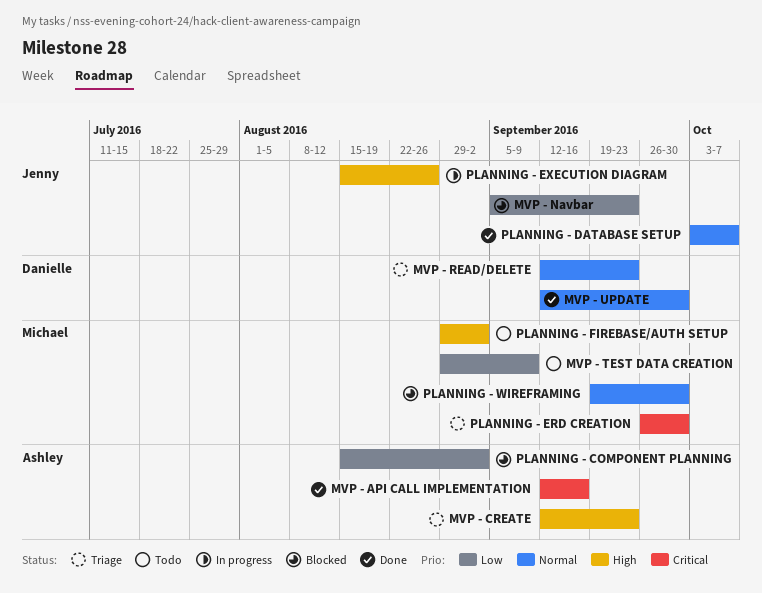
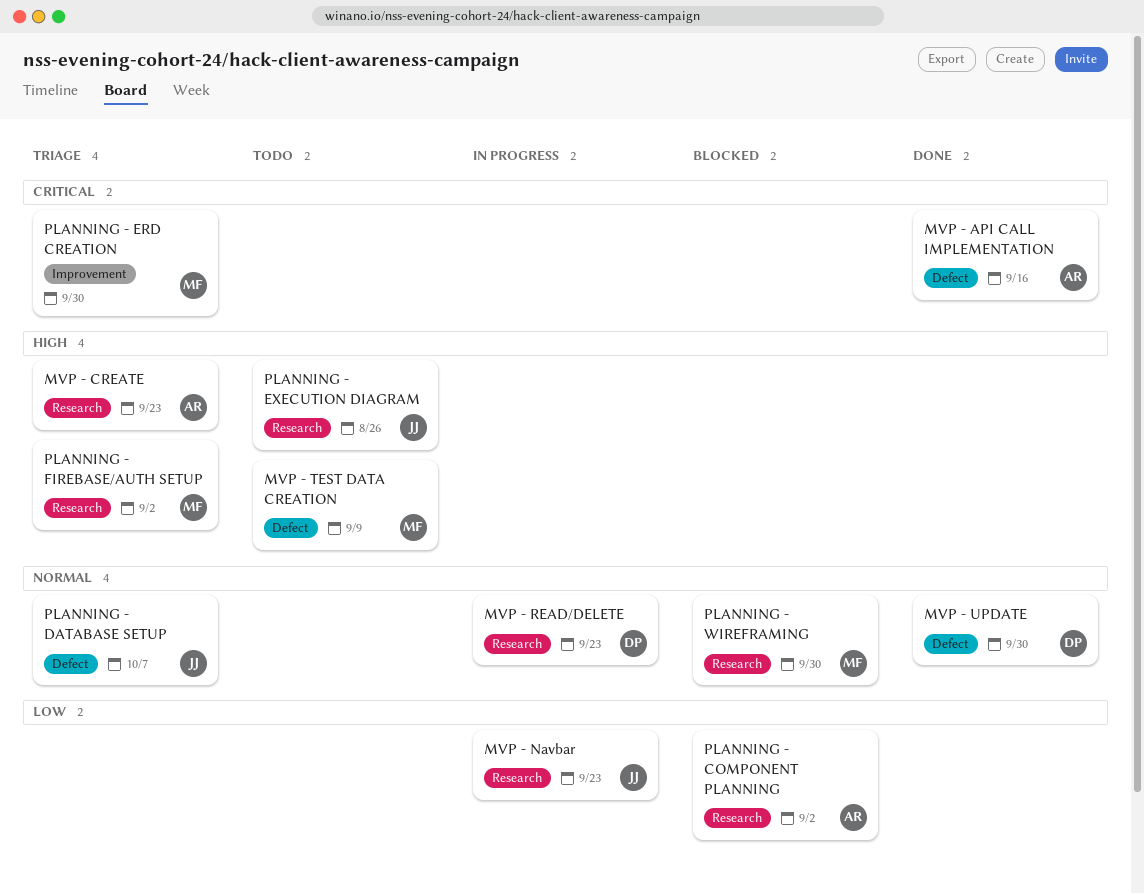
MVP - Navbar, status: Blocked -> In progress
MVP - READ/DELETE, status: Triage -> In progress
MVP - TEST DATA CREATION, priority: Low -> High
PLANNING - DATABASE SETUP, status: Done -> Triage
PLANNING - EXECUTION DIAGRAM, status: In progress -> Todo
PLANNING - FIREBASE/AUTH SETUP, status: Todo -> Triage

